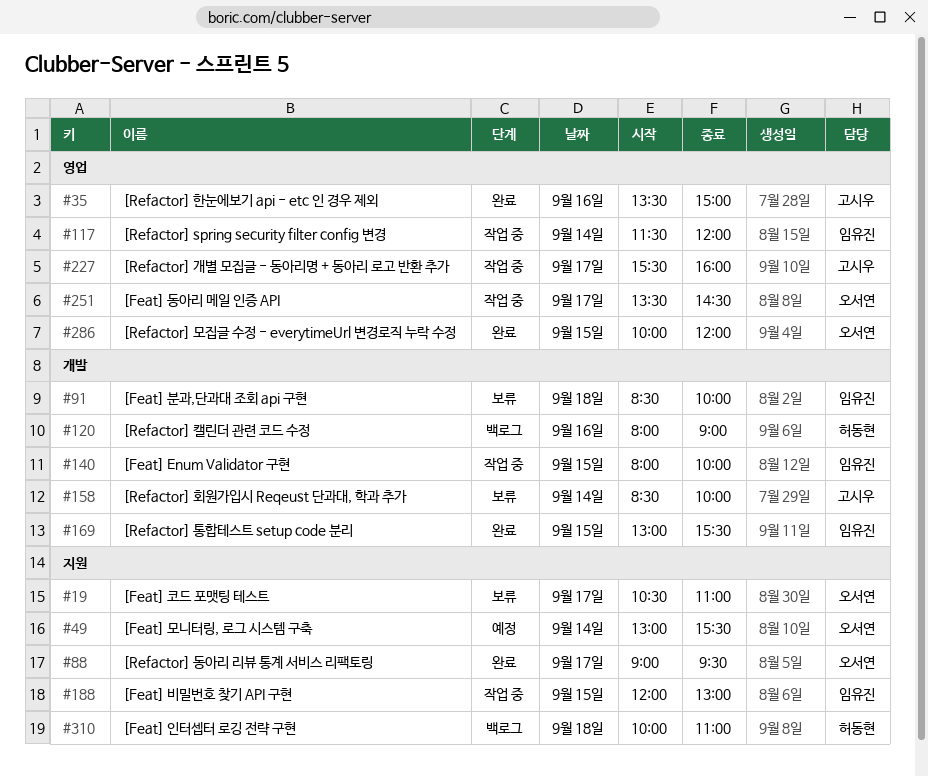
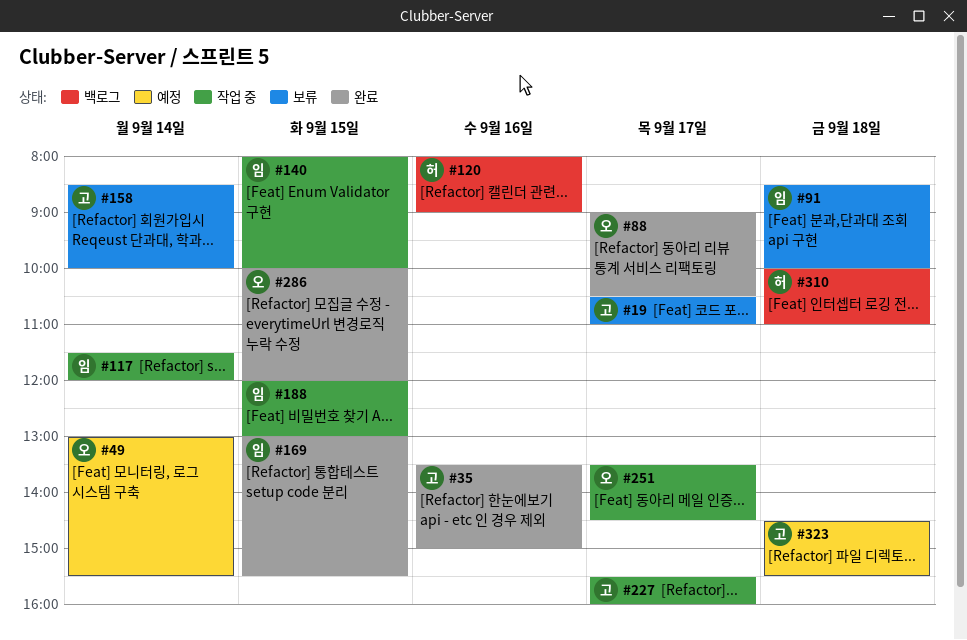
#19, owner: 오서연 -> 고시우
#88, ends: 09:30 -> 10:30
#323: none -> present

